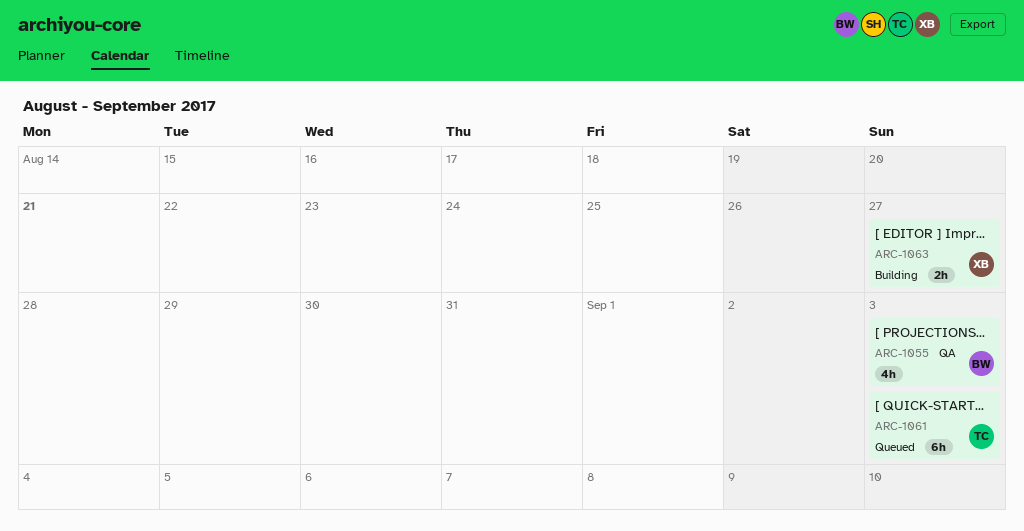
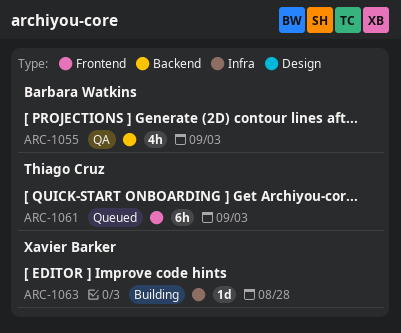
ARC-1063, estimate: 2h -> 1d
ARC-1063, due: Aug 27 -> Aug 28

